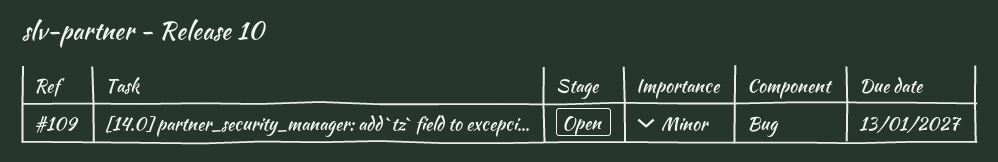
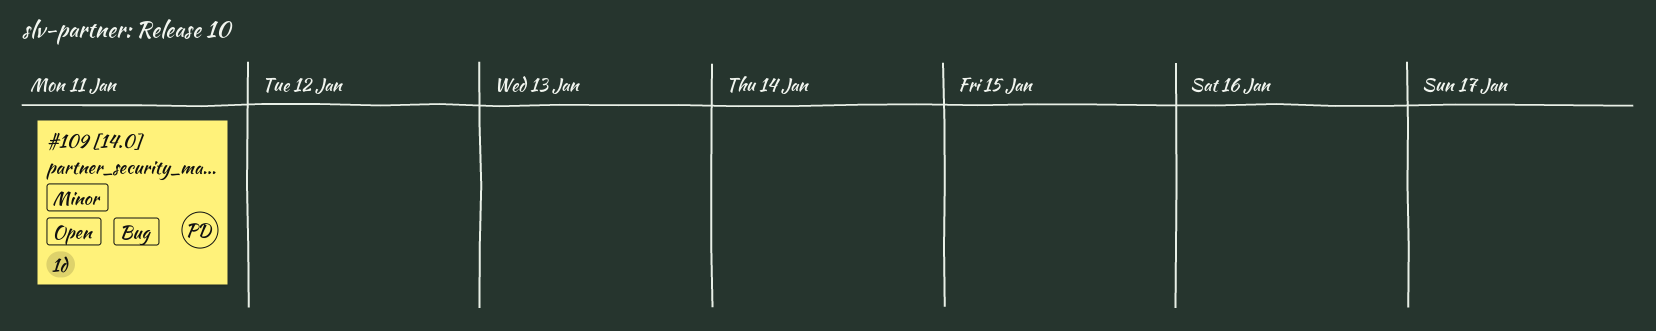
#109, due: Jan 13 -> Jan 11

